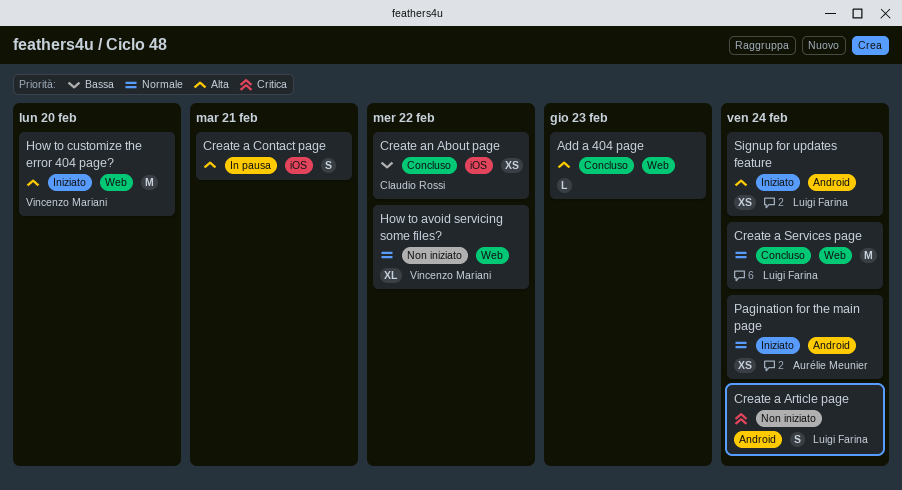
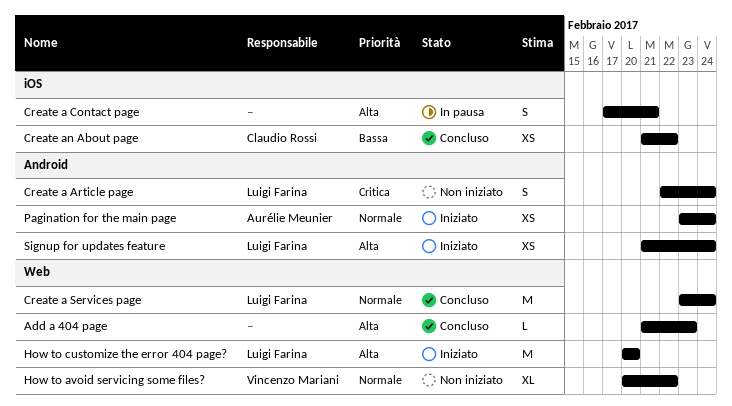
How to customize the error 404 page?, owner: Vincenzo Mariani -> Luigi Farina

